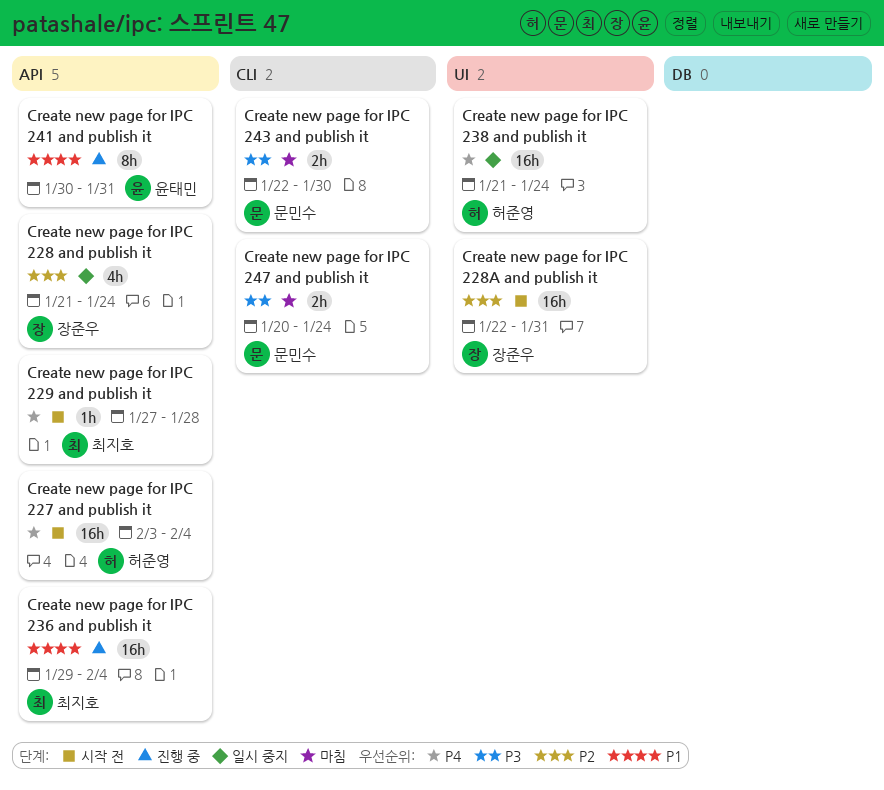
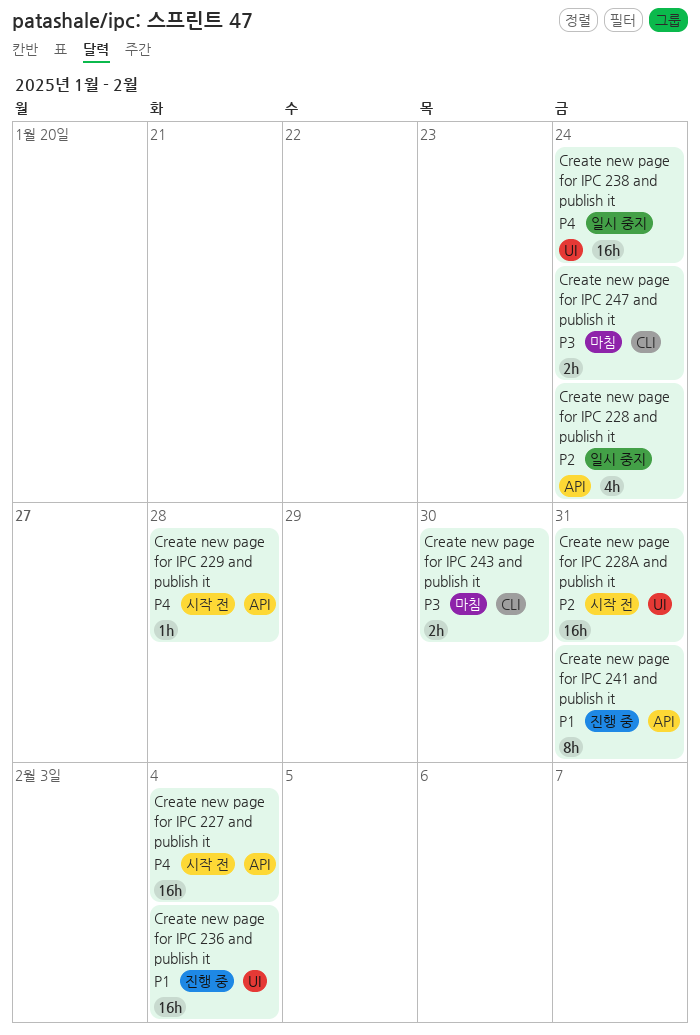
Create new page for IPC 236 and publish it, label: API -> UI

